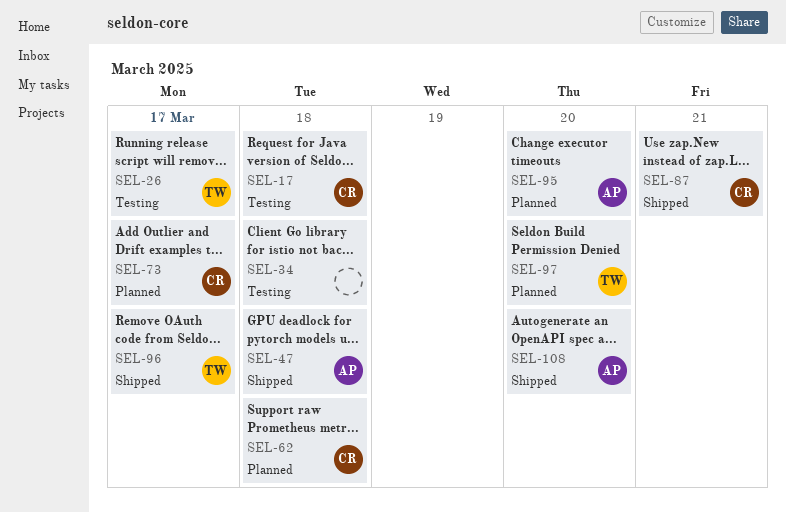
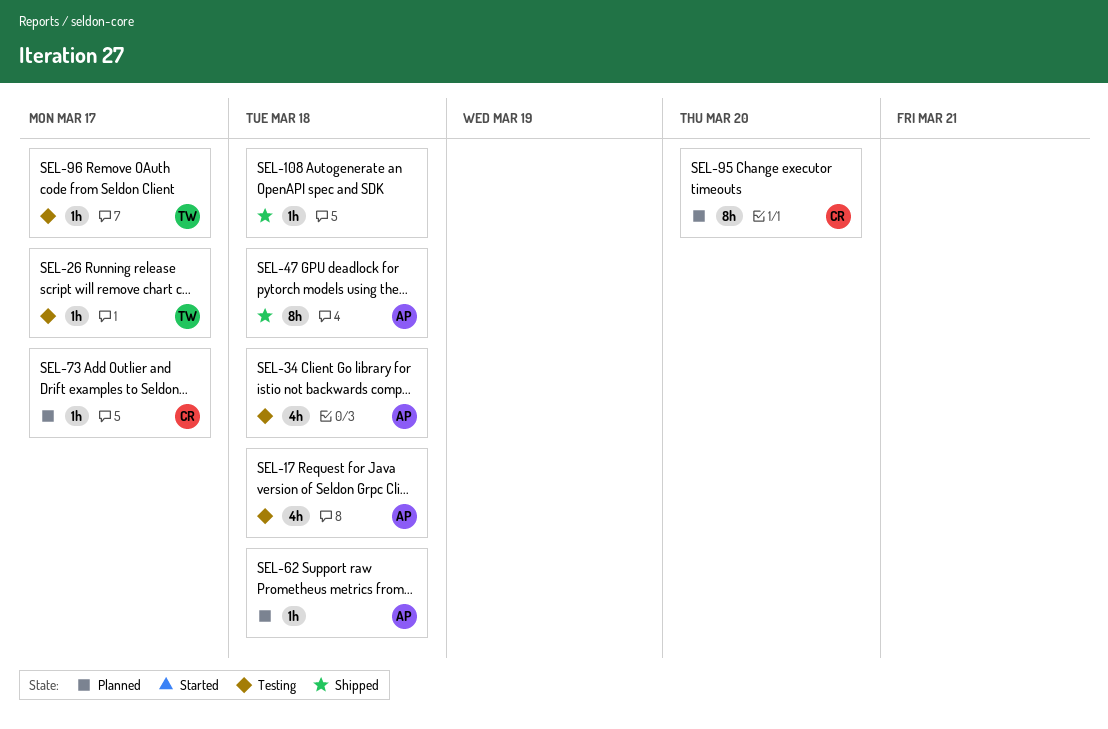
SEL-17, owner: CR -> AP
SEL-34, owner: none -> AP
SEL-62, owner: CR -> AP
SEL-87: present -> none
SEL-95, owner: AP -> CR
SEL-96, status: Shipped -> Testing
SEL-97: present -> none
SEL-108, owner: AP -> none
SEL-108, due: Mar 20 -> Mar 18

